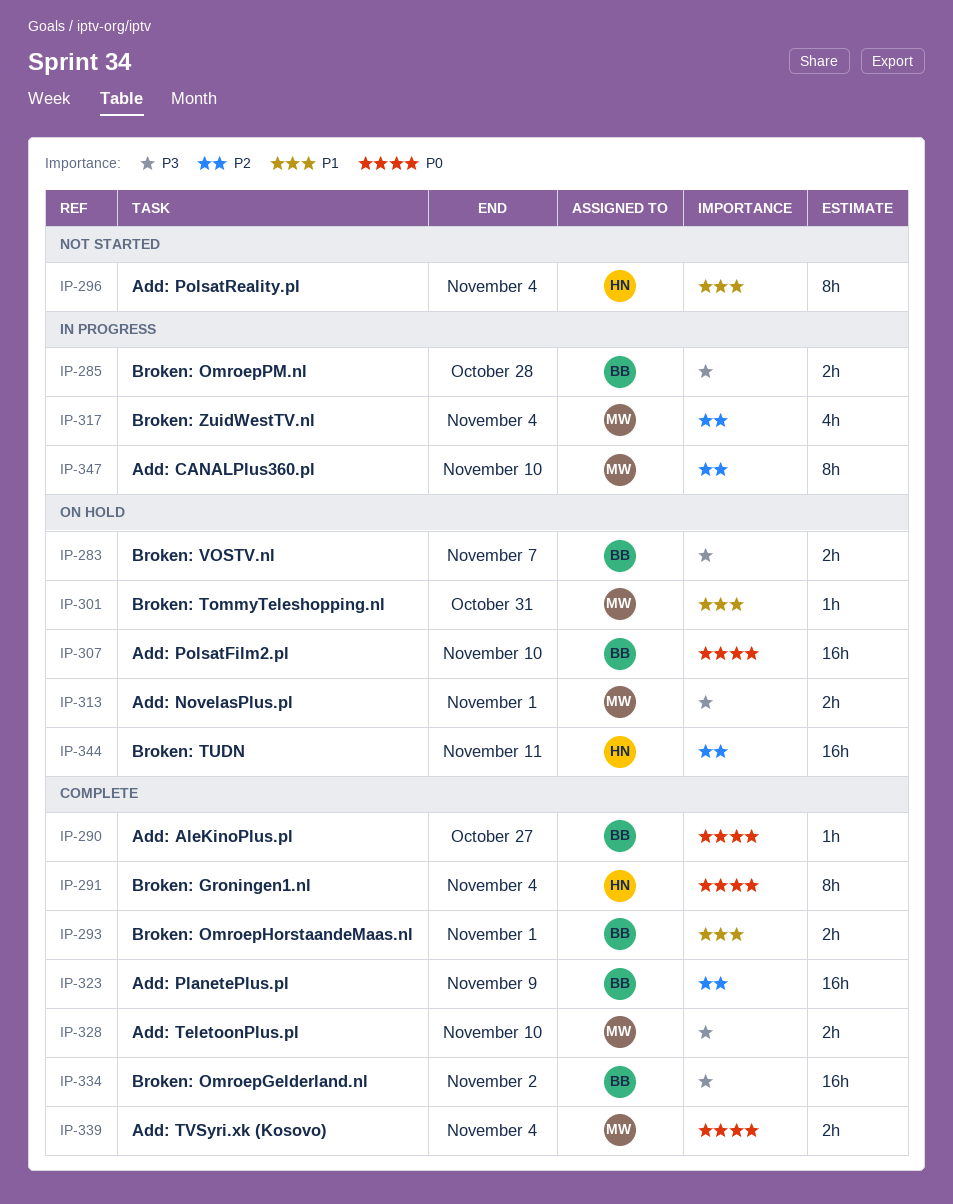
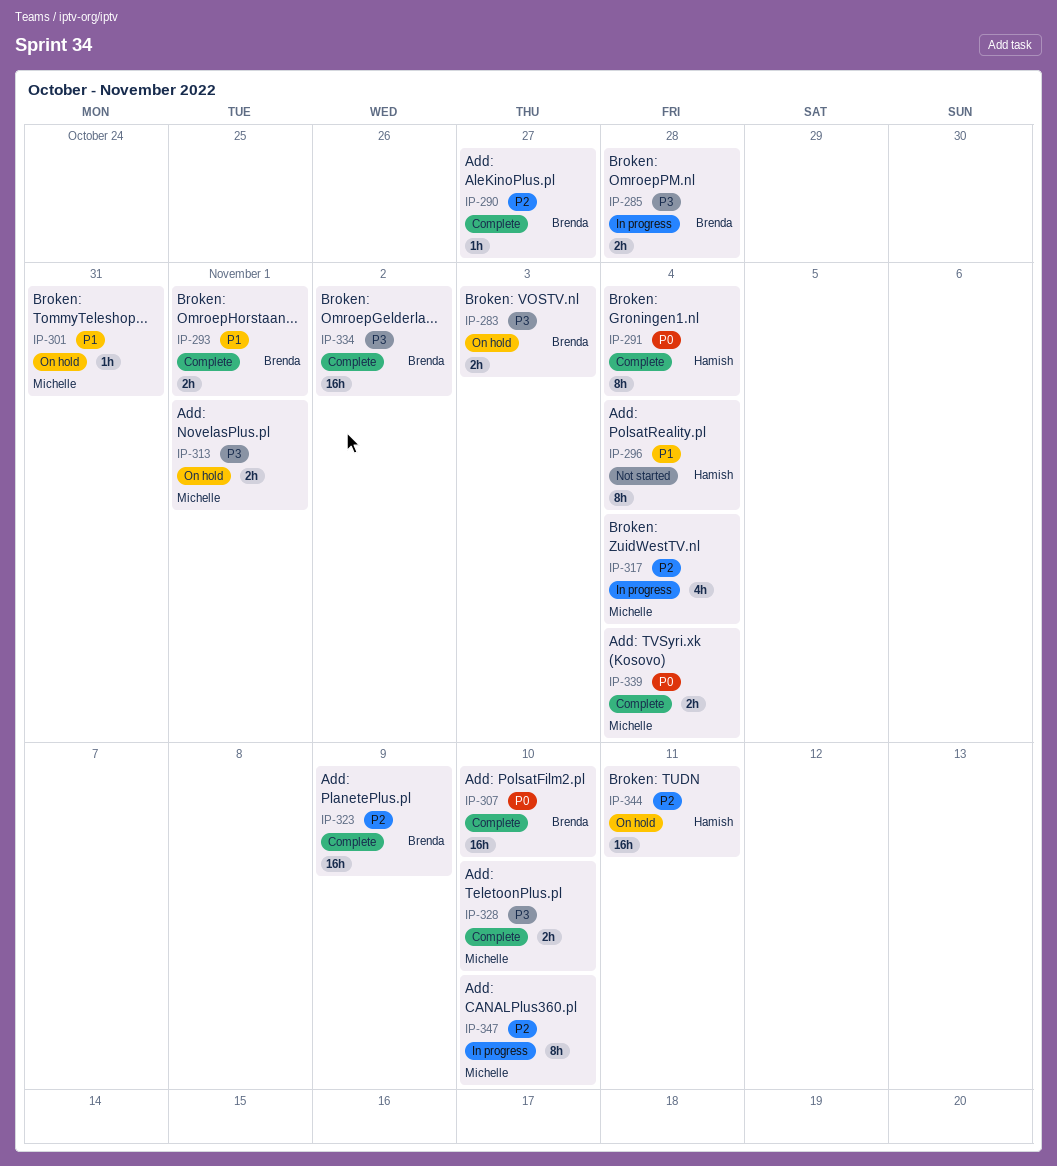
IP-283, due: Nov 7 -> Nov 3
IP-290, priority: P0 -> P2
IP-307, status: On hold -> Complete

